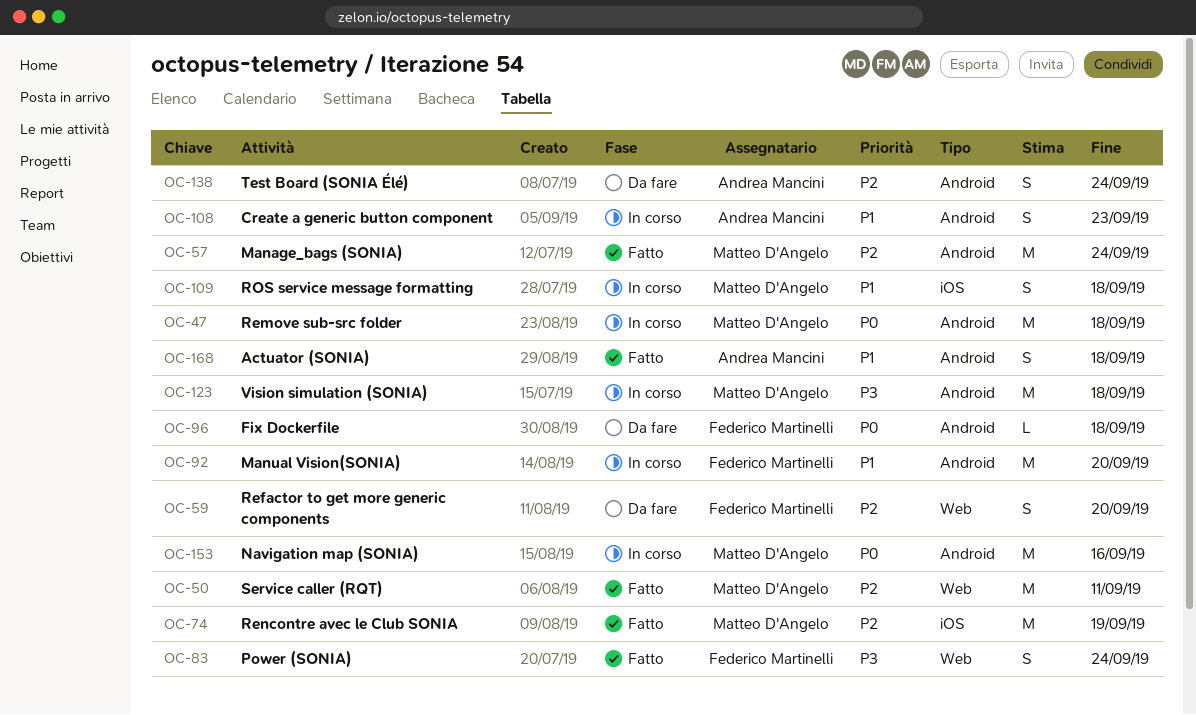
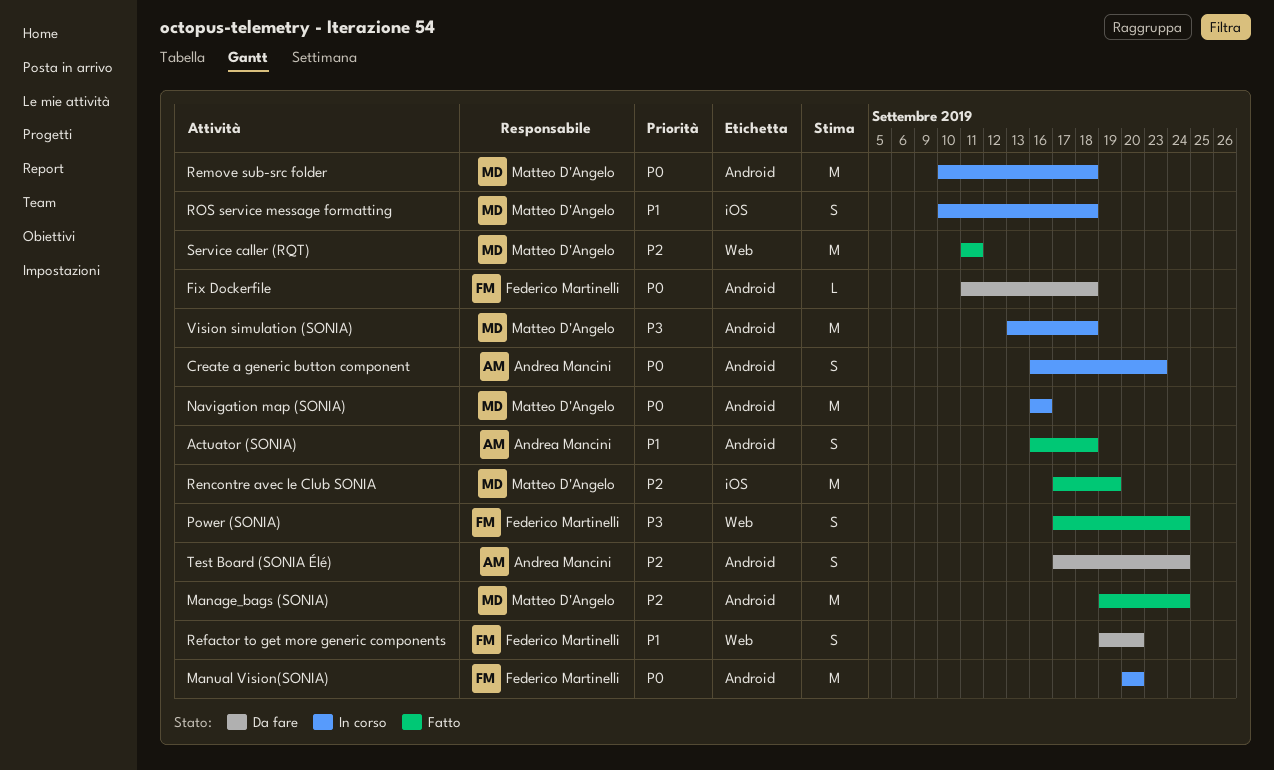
Create a generic button component, priority: P1 -> P0
Manual Vision(SONIA), priority: P1 -> P0
Refactor to get more generic components, priority: P2 -> P1

